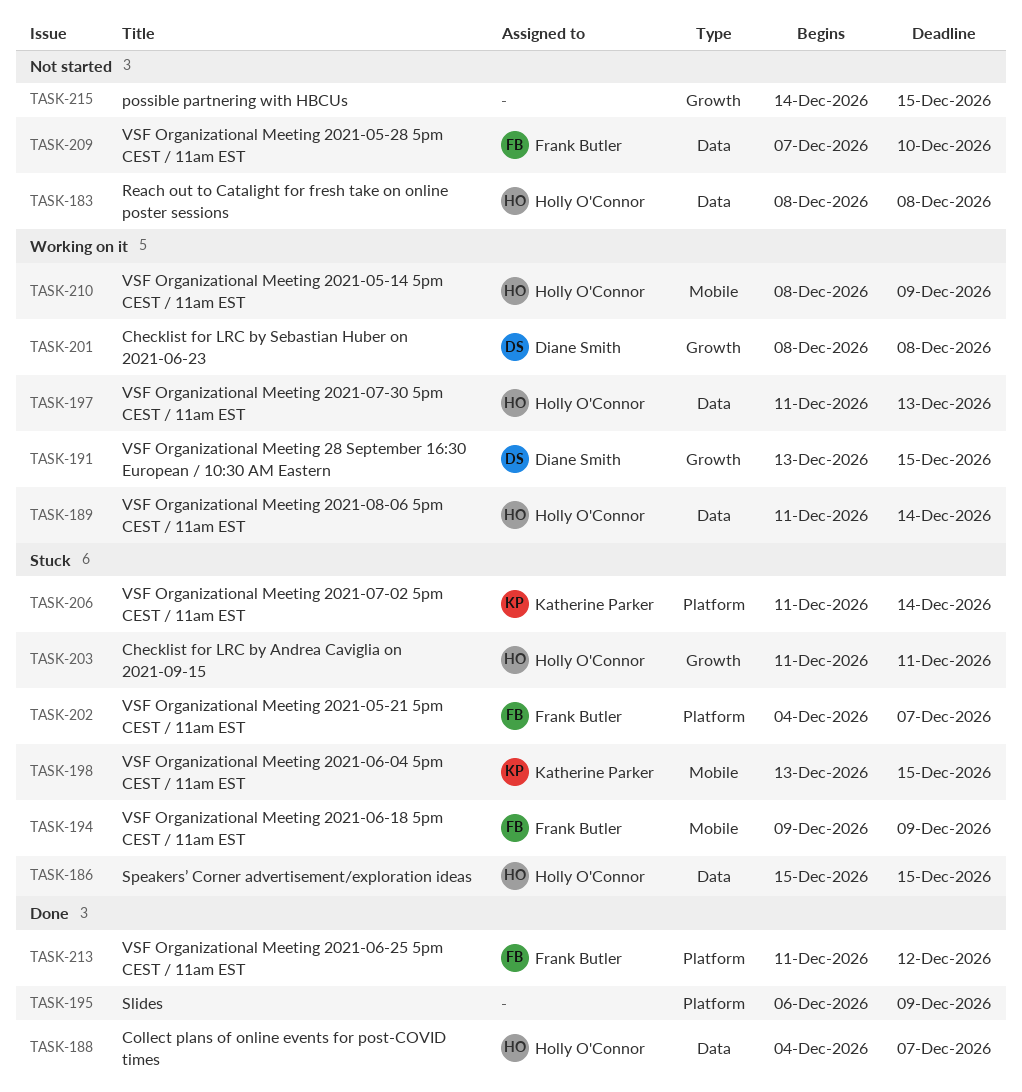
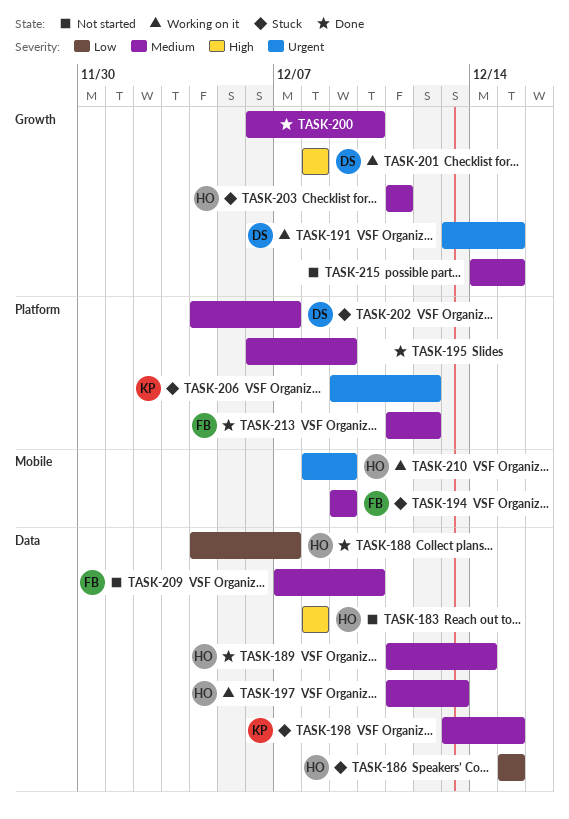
TASK-189, status: Working on it -> Done
TASK-198, label: Mobile -> Data
TASK-200: none -> present
TASK-202, owner: Frank Butler -> Diane Smith
TASK-206, start: Dec 11 -> Dec 9
TASK-206, due: Dec 14 -> Dec 12

